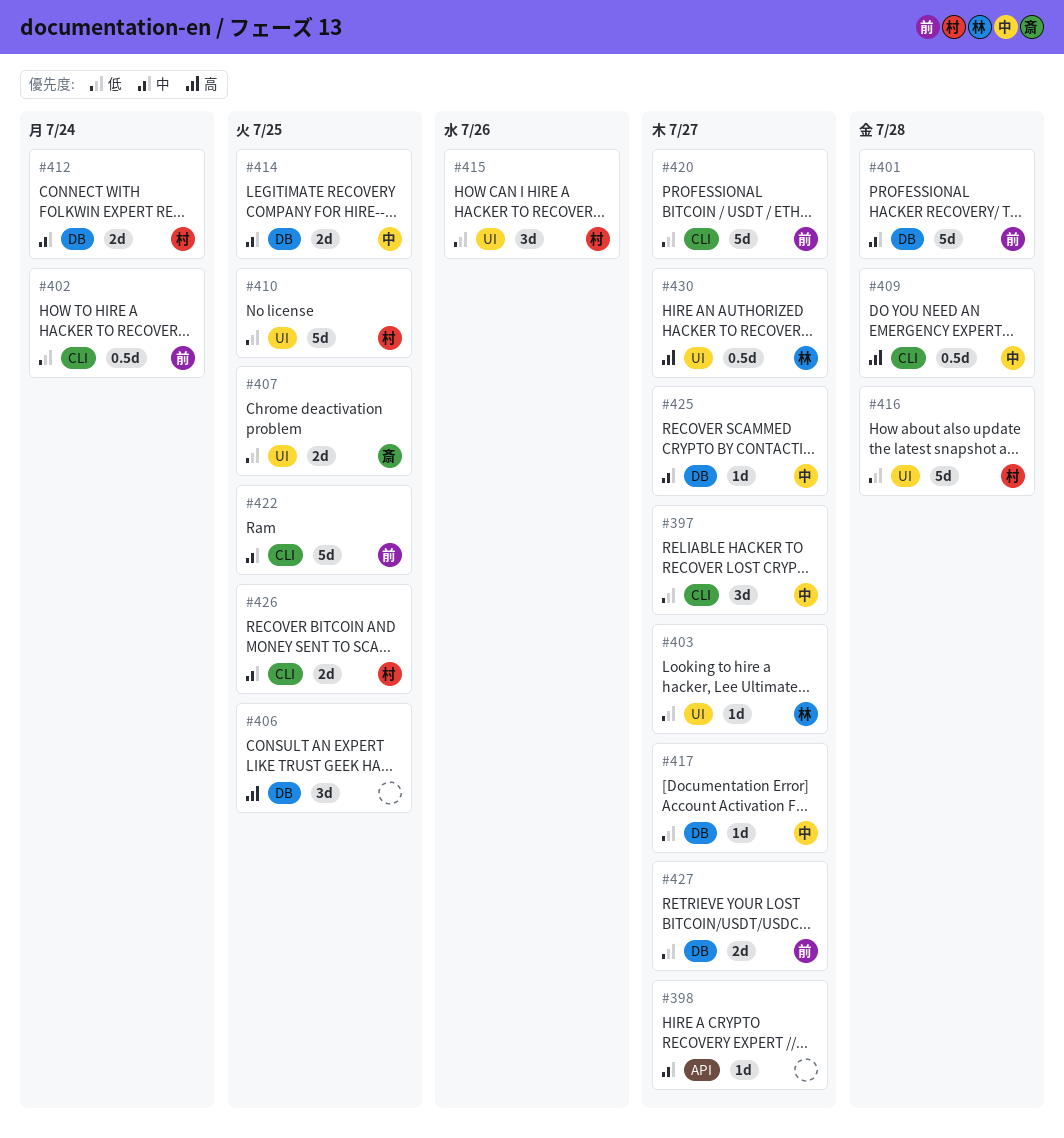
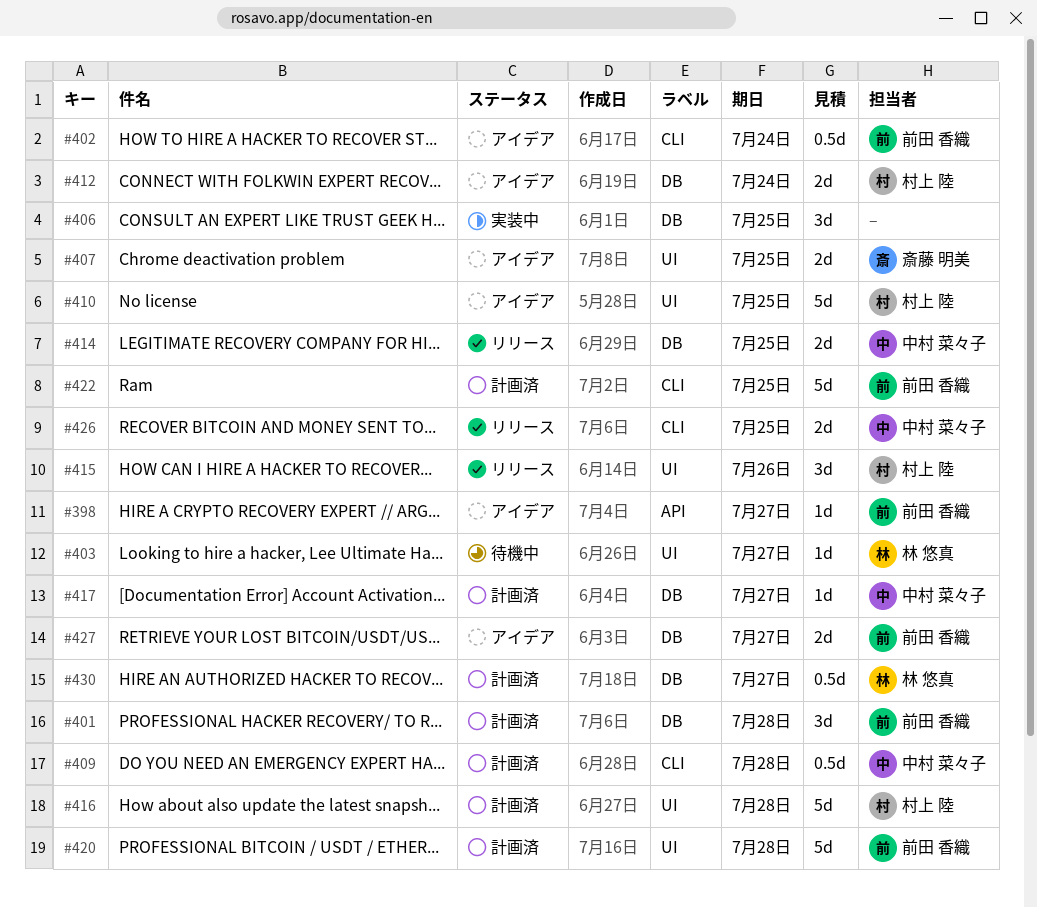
#397: present -> none
#398, owner: none -> 前田 香織
#401, estimate: 5d -> 3d
#420, label: CLI -> UI
#420, due: Jul 27 -> Jul 28
#425: present -> none
#426, owner: 村上 陸 -> 中村 菜々子
#430, label: UI -> DB

